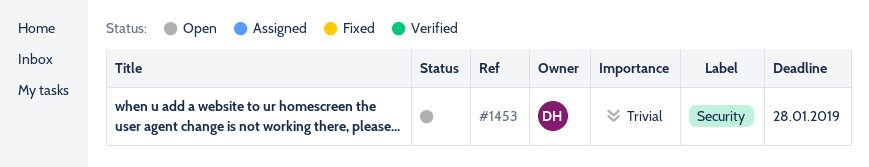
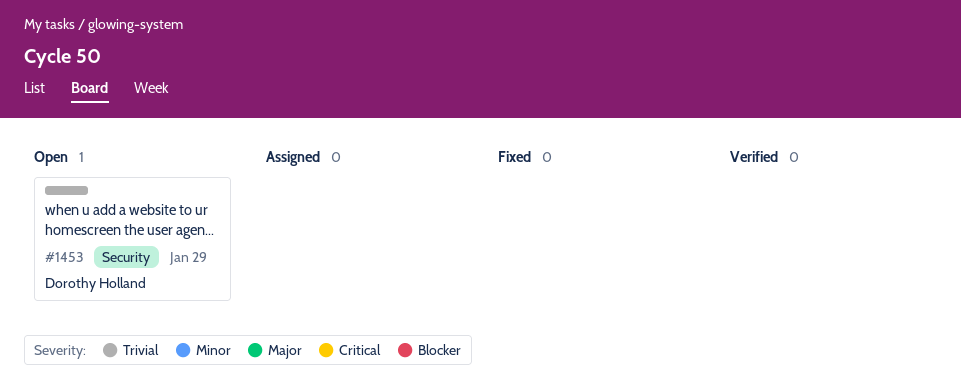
#1453, due: Jan 28 -> Jan 29

